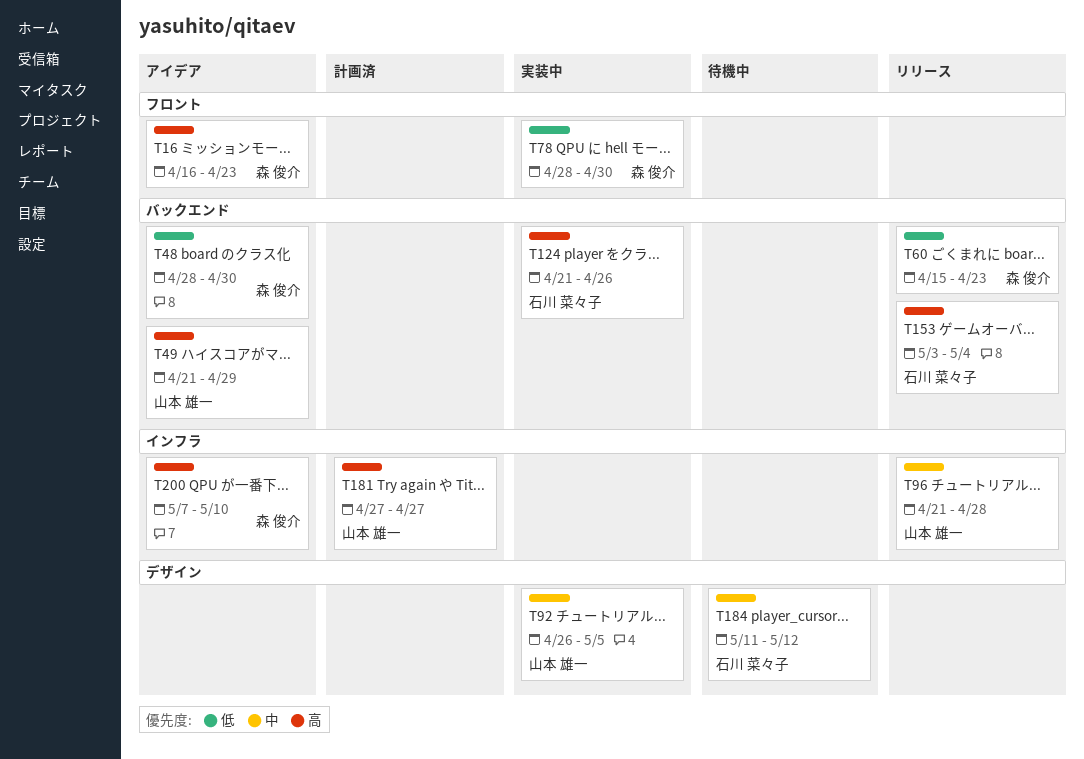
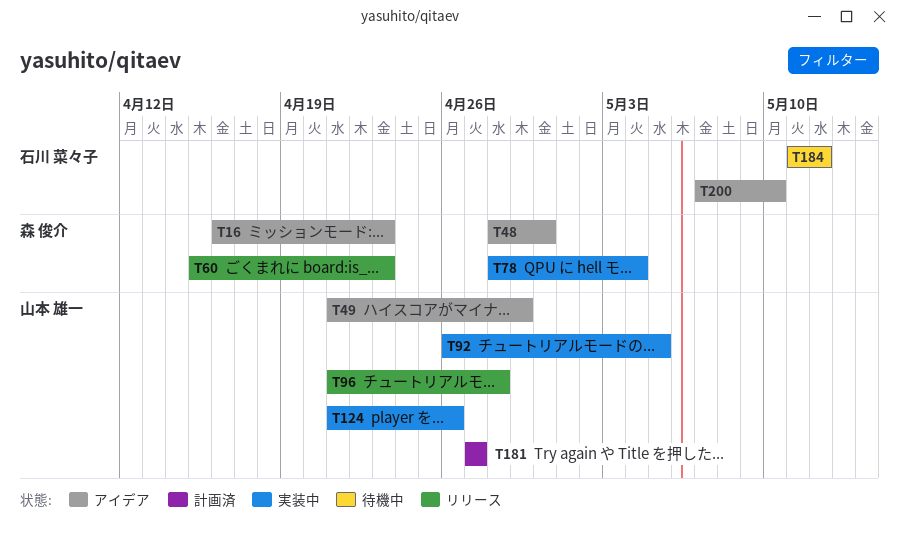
T78, due: Apr 30 -> May 4
T124, owner: 石川 菜々子 -> 山本 雄一
T153: present -> none
T200, owner: 森 俊介 -> 石川 菜々子

